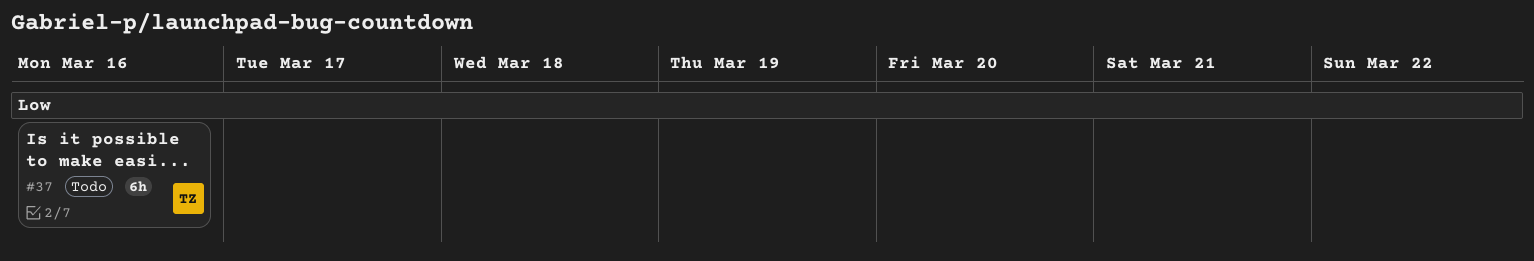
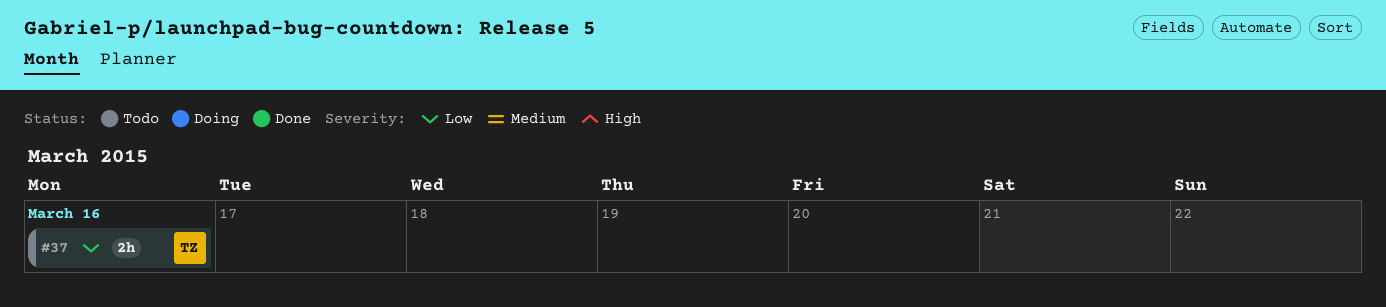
#37, estimate: 6h -> 2h

